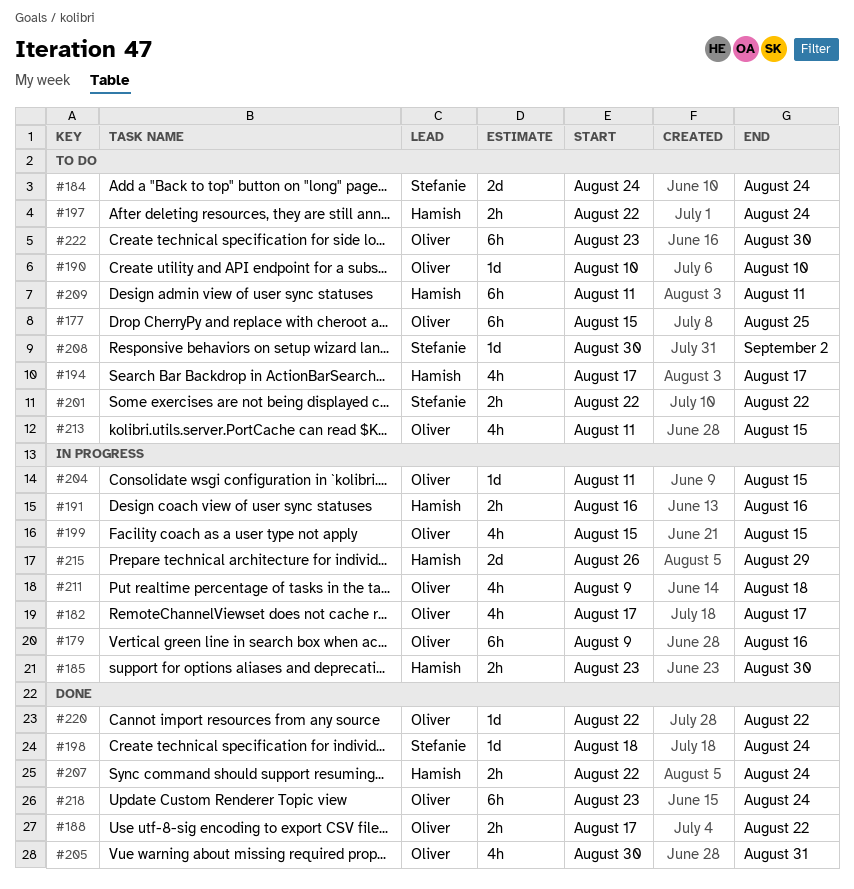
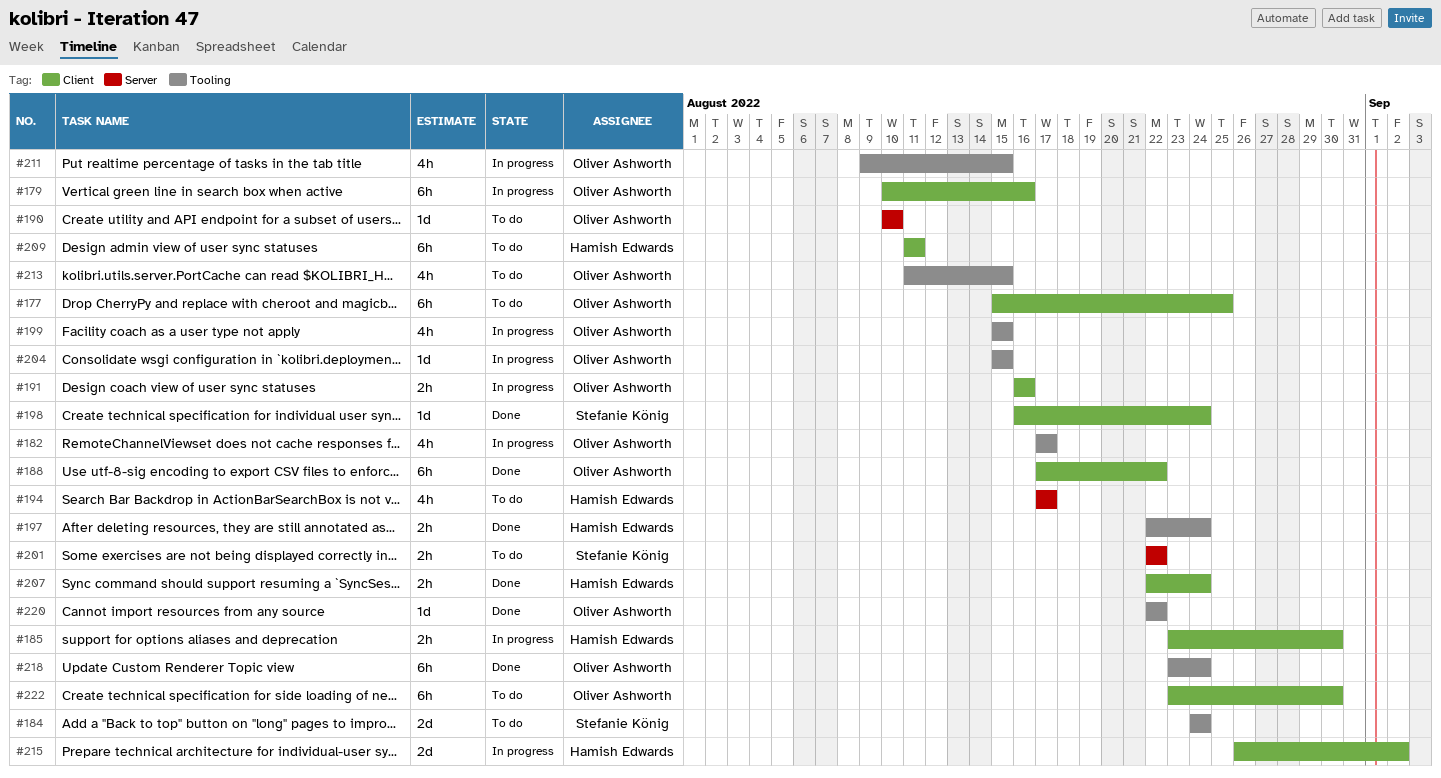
#179, start: Aug 9 -> Aug 10
#188, estimate: 2h -> 6h
#191, owner: Hamish Edwards -> Oliver Ashworth
#197, status: To do -> Done
#198, start: Aug 18 -> Aug 16
#204, start: Aug 11 -> Aug 15
#205: present -> none
#208: present -> none
#211, due: Aug 18 -> Aug 15
#215, due: Aug 29 -> Sep 2

